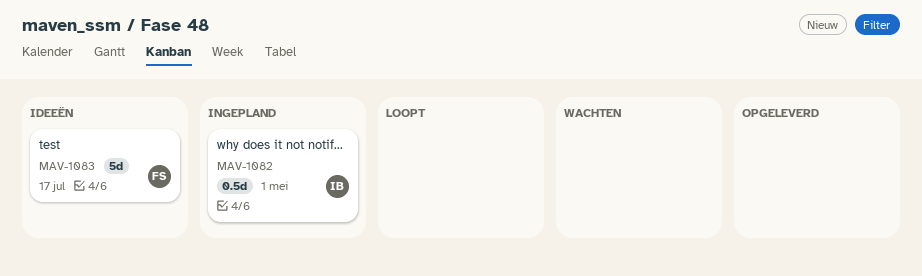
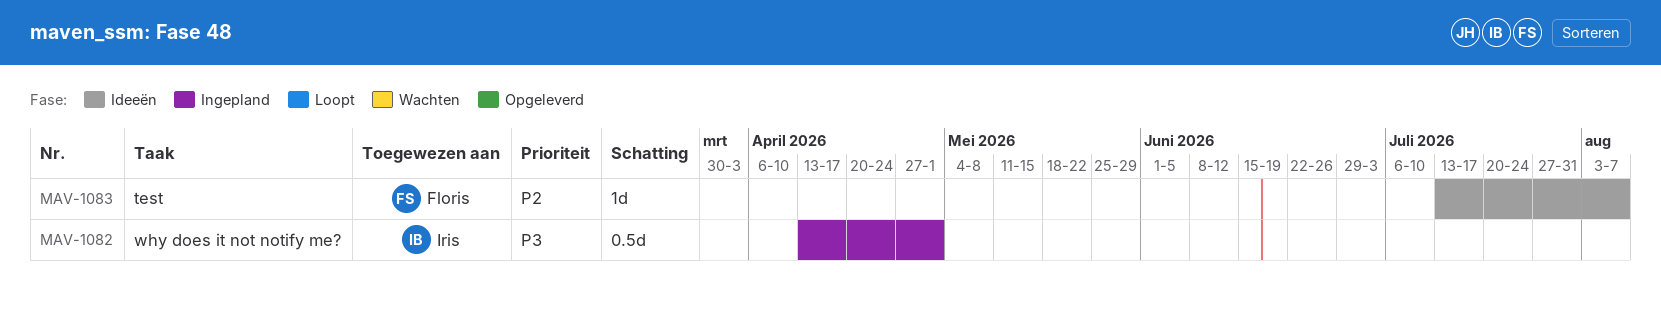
MAV-1083, estimate: 5d -> 1d
MAV-1083, due: Jul 17 -> Aug 7

